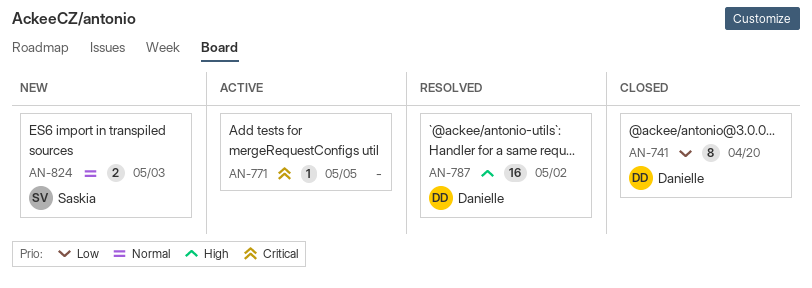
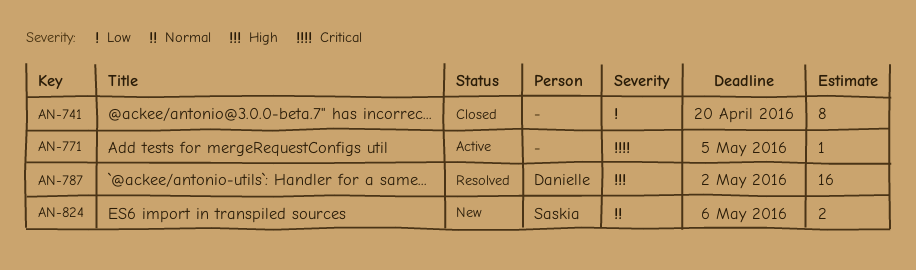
AN-741, owner: Danielle -> none
AN-824, due: May 3 -> May 6

